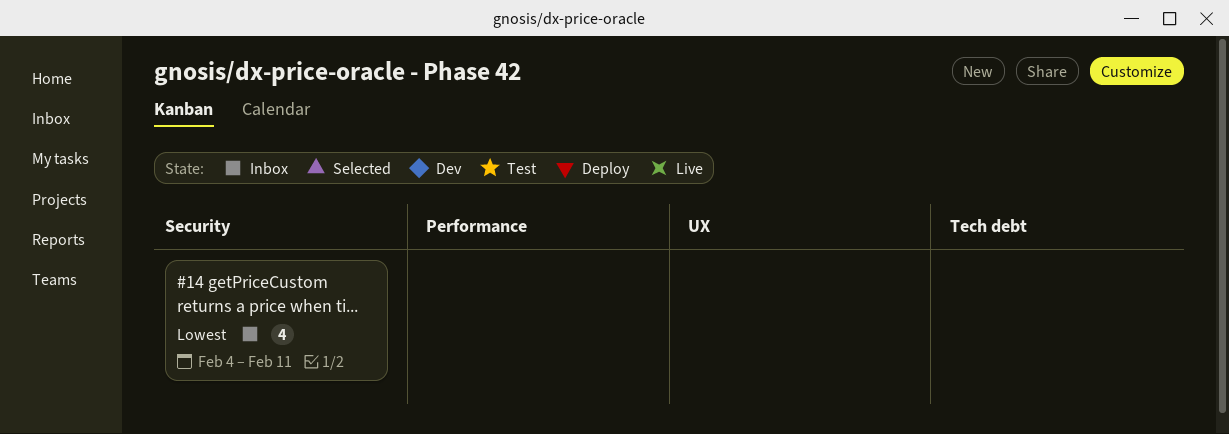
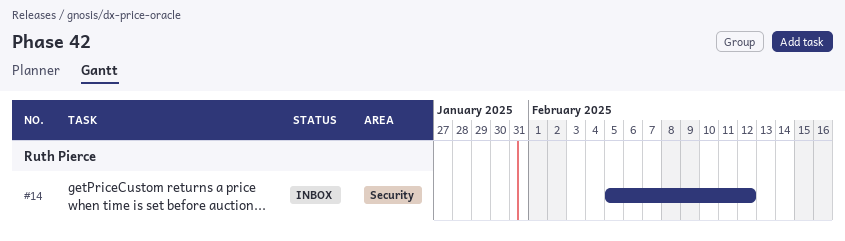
#14, start: Feb 4 -> Feb 5
#14, due: Feb 11 -> Feb 12

